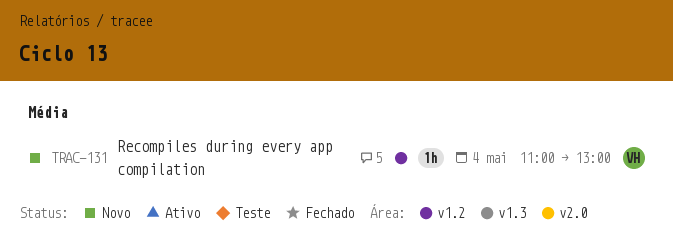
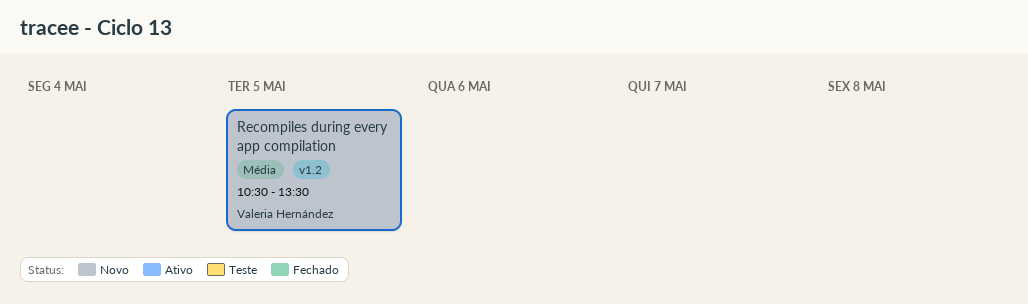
Recompiles during every app compilation, day: May 4 -> May 5
Recompiles during every app compilation, begins: 11:00 -> 10:30
Recompiles during every app compilation, ends: 13:00 -> 13:30

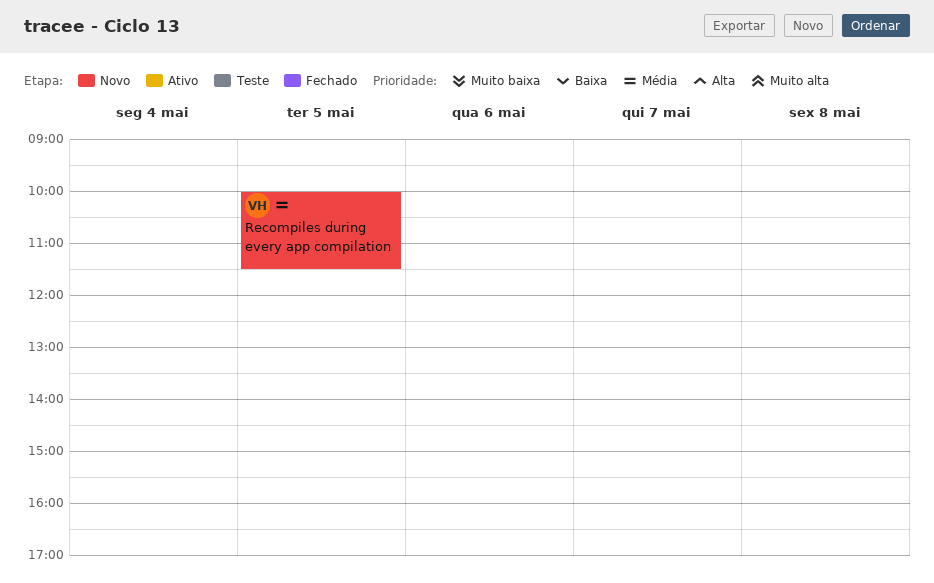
Recompiles during every app compilation, begins: 10:30 -> 10:00
Recompiles during every app compilation, ends: 13:30 -> 11:30

